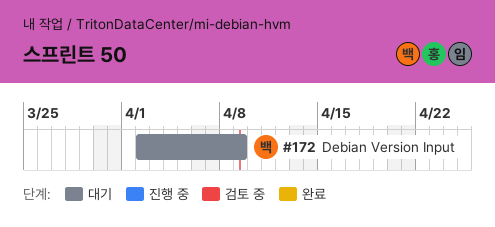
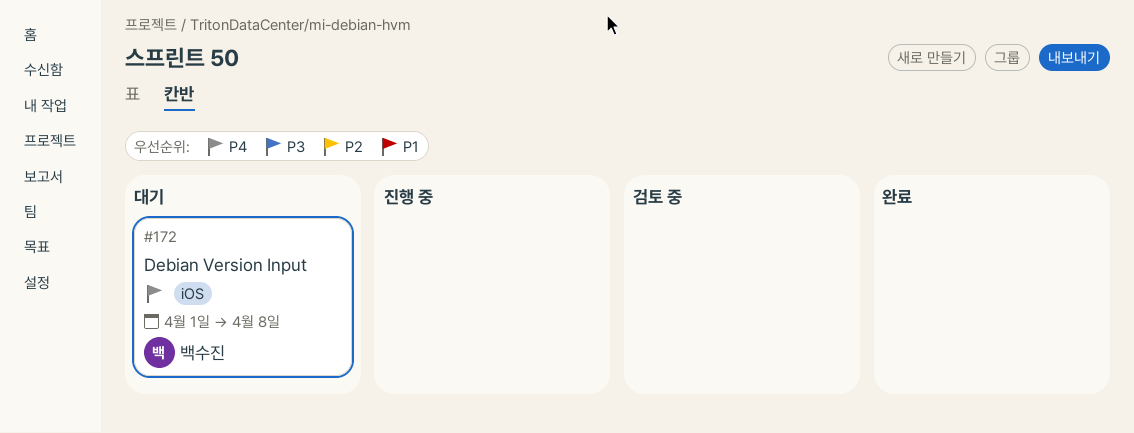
#172, start: Apr 2 -> Apr 1
#172, due: Apr 9 -> Apr 8

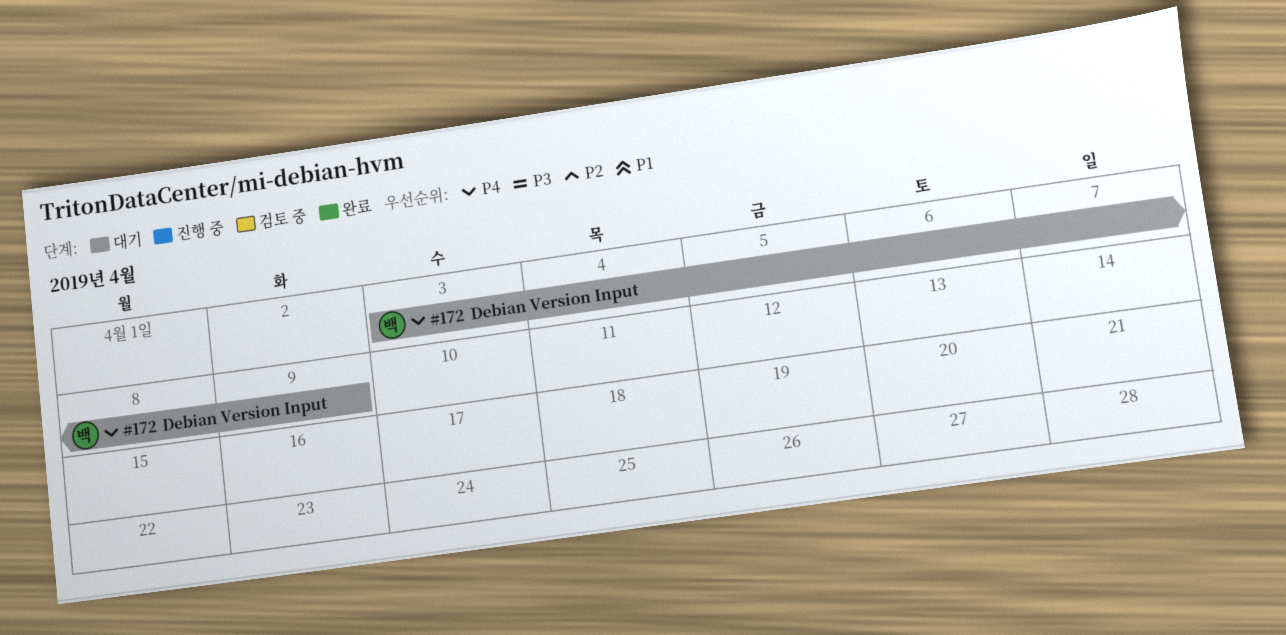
#172, start: Apr 1 -> Apr 3
#172, due: Apr 8 -> Apr 9

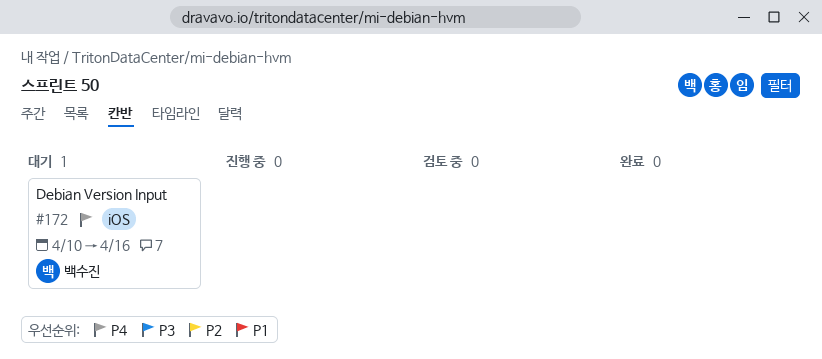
#172, start: Apr 3 -> Apr 10
#172, due: Apr 9 -> Apr 16

